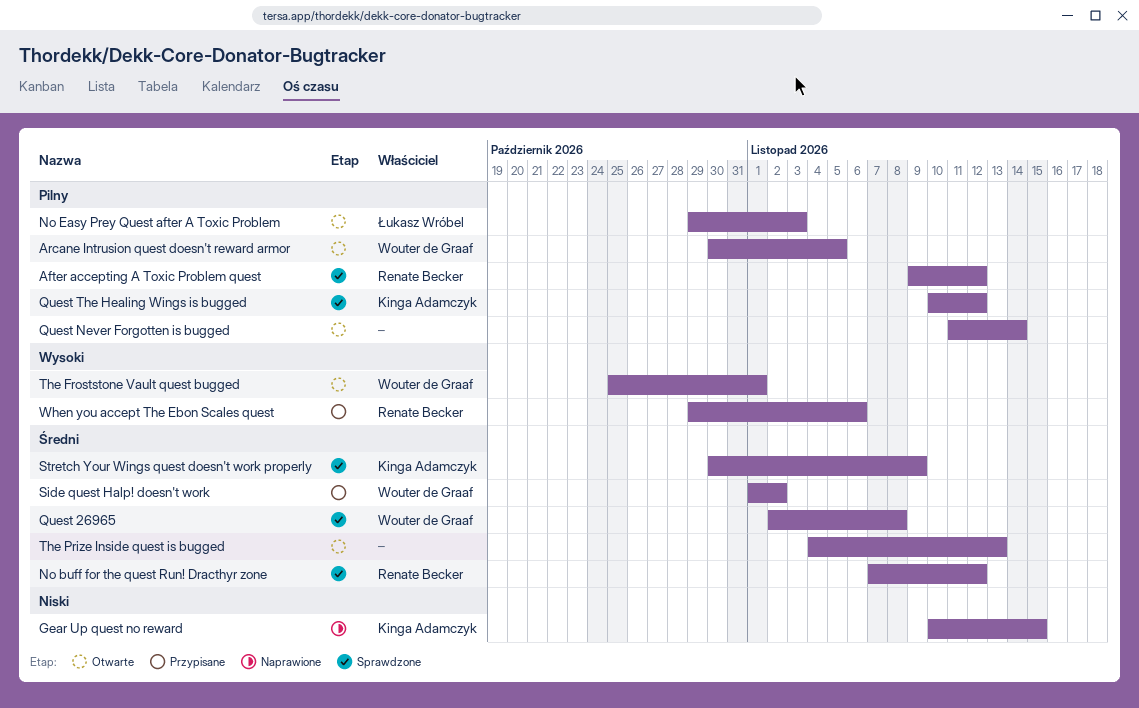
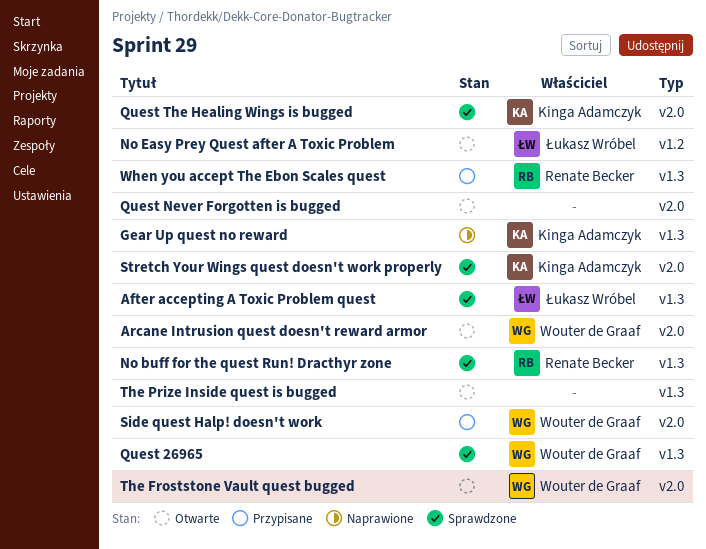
After accepting A Toxic Problem quest, owner: Renate Becker -> Łukasz Wróbel

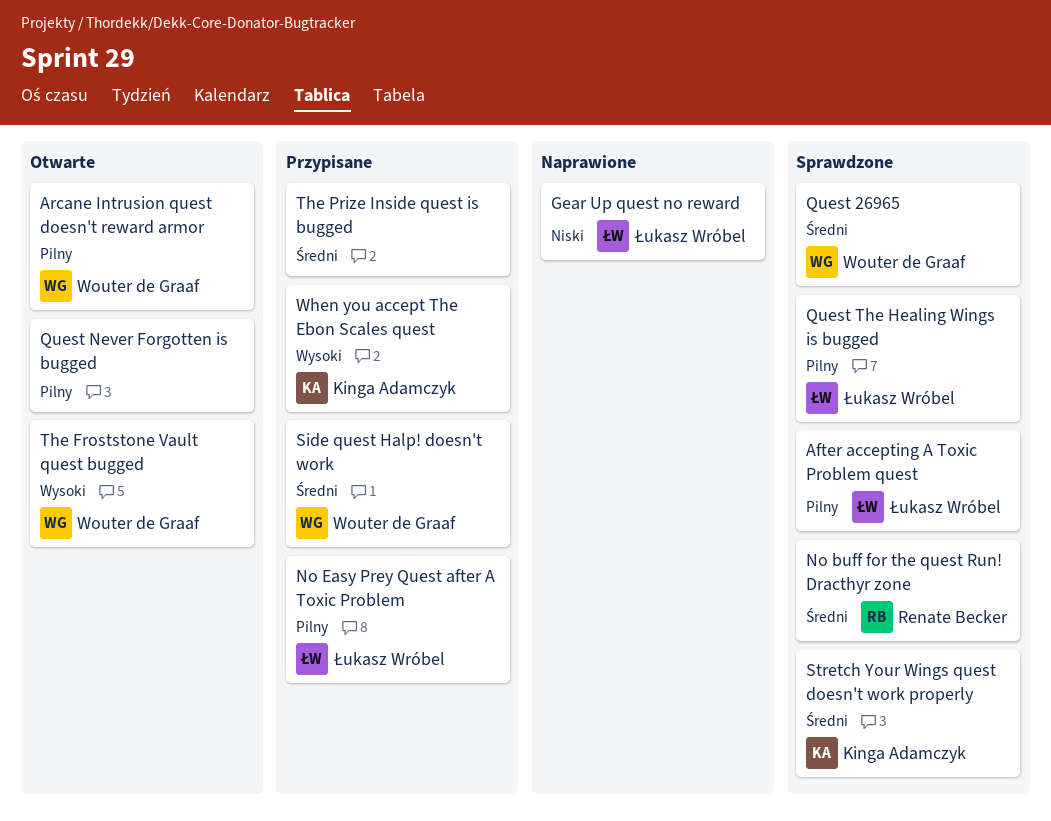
Gear Up quest no reward, owner: Kinga Adamczyk -> Łukasz Wróbel
No Easy Prey Quest after A Toxic Problem, status: Otwarte -> Przypisane
Quest The Healing Wings is bugged, owner: Kinga Adamczyk -> Łukasz Wróbel
The Prize Inside quest is bugged, status: Otwarte -> Przypisane
When you accept The Ebon Scales quest, owner: Renate Becker -> Kinga Adamczyk

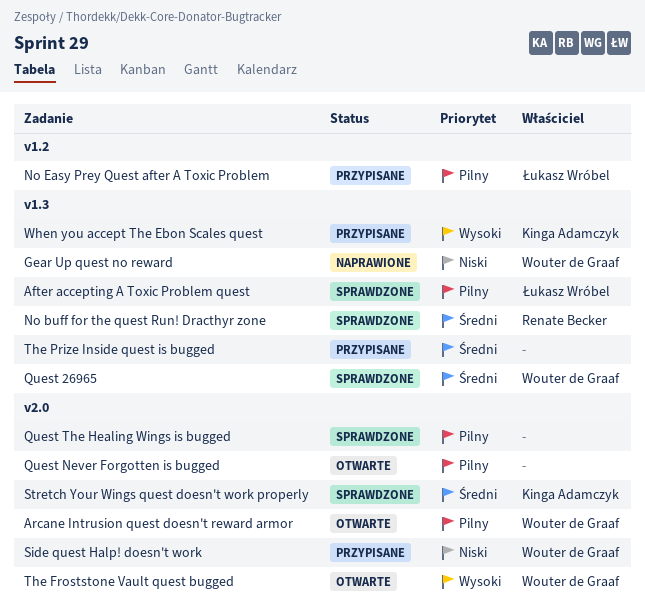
Gear Up quest no reward, owner: Łukasz Wróbel -> Wouter de Graaf
Quest The Healing Wings is bugged, owner: Łukasz Wróbel -> none
Side quest Halp! doesn't work, priority: Średni -> Niski

